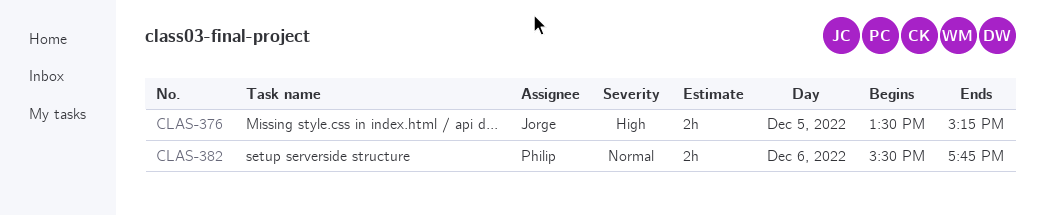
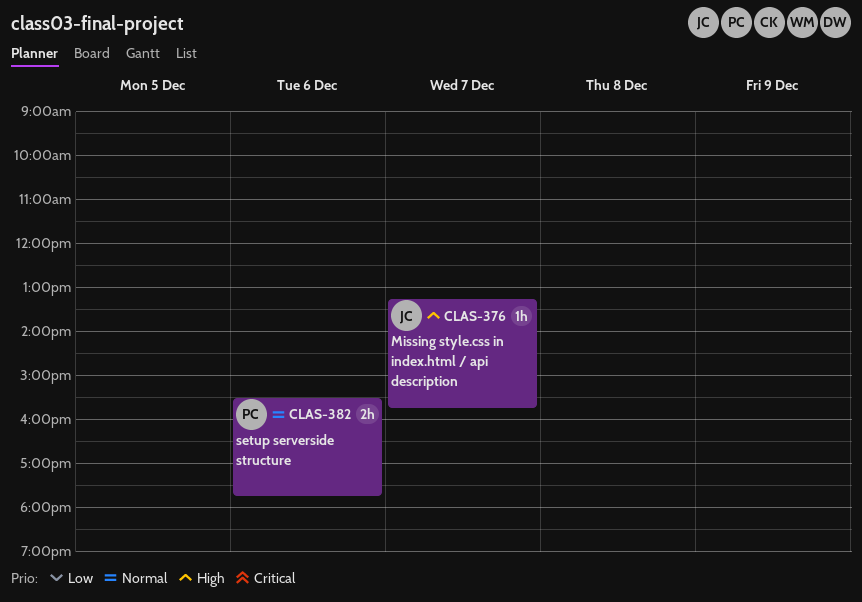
CLAS-376, estimate: 2h -> 1h
CLAS-376, day: Dec 5 -> Dec 7
CLAS-376, begins: 13:30 -> 13:15
CLAS-376, ends: 15:15 -> 15:45

